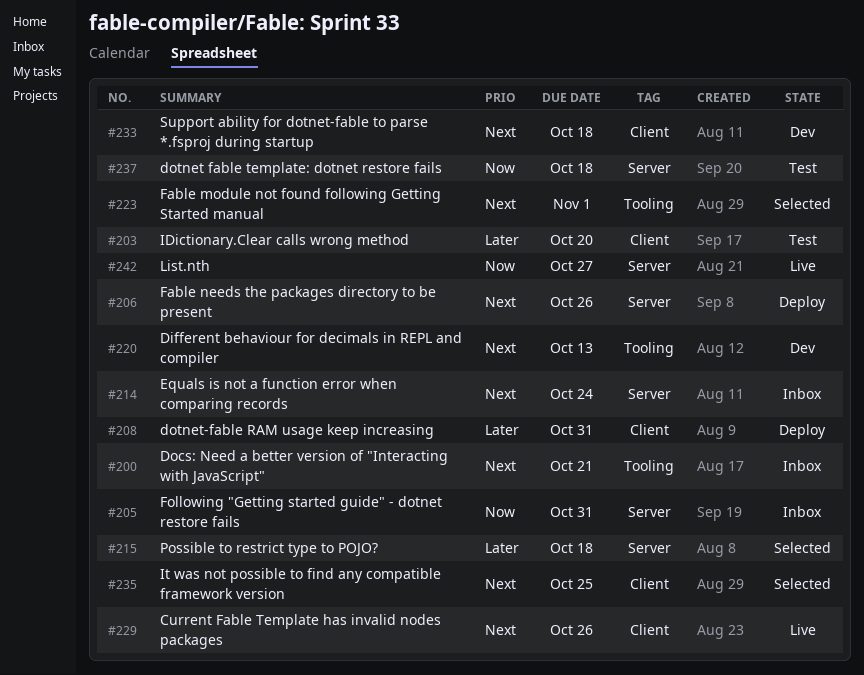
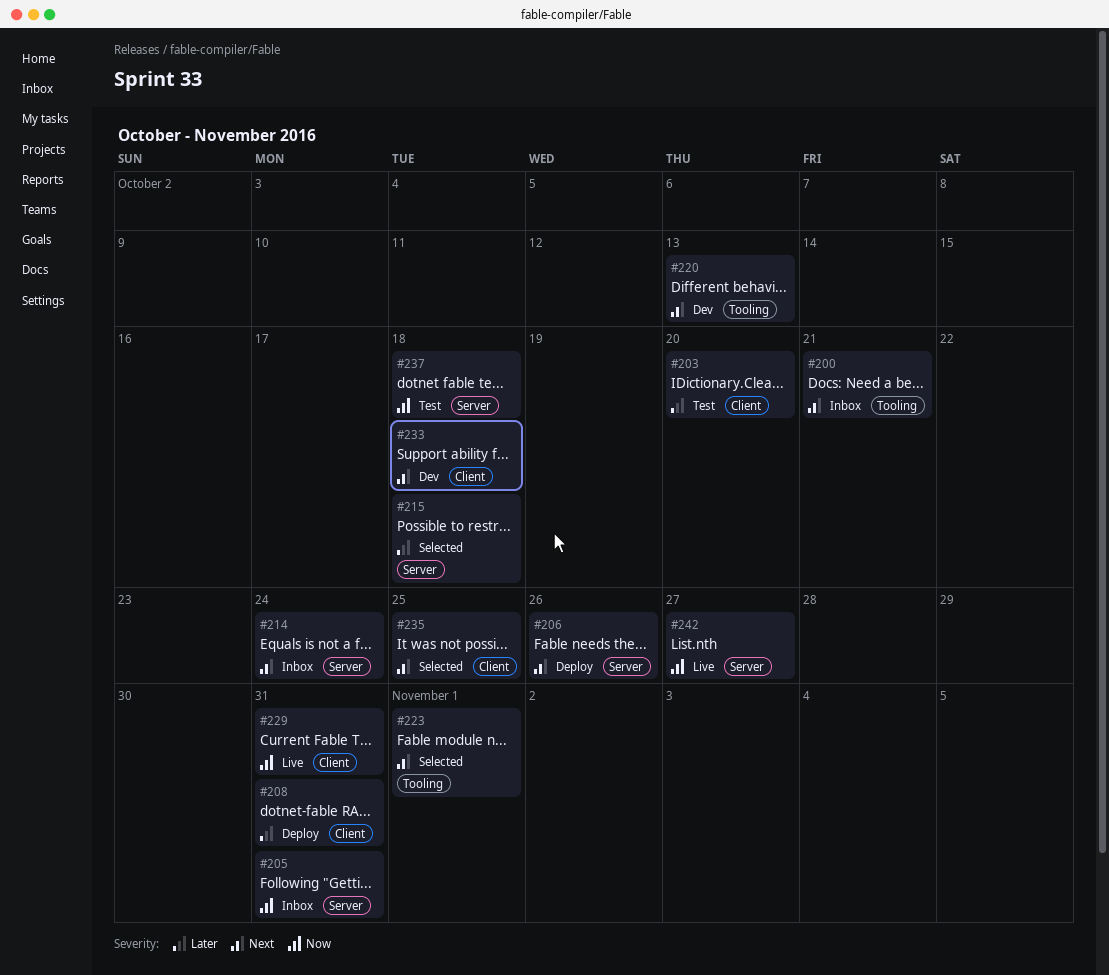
#229, priority: Next -> Now
#229, due: Oct 26 -> Oct 31

